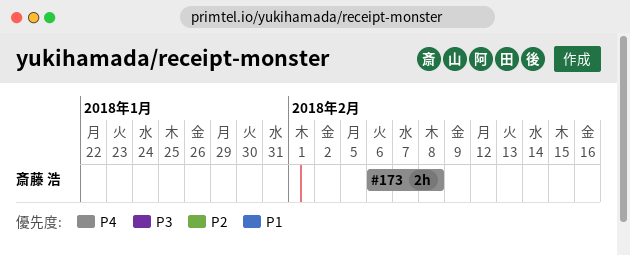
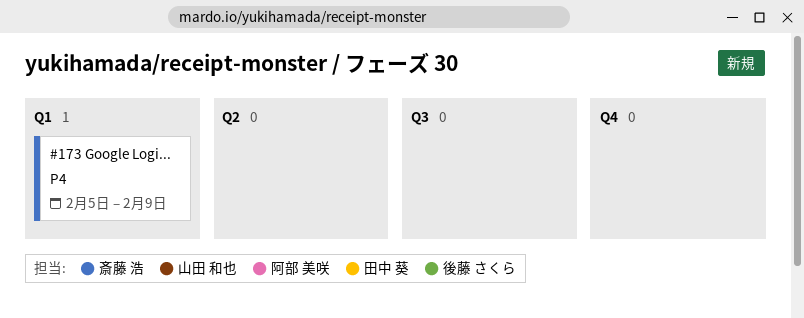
#173, start: Feb 6 -> Feb 5
#173, due: Feb 8 -> Feb 9

